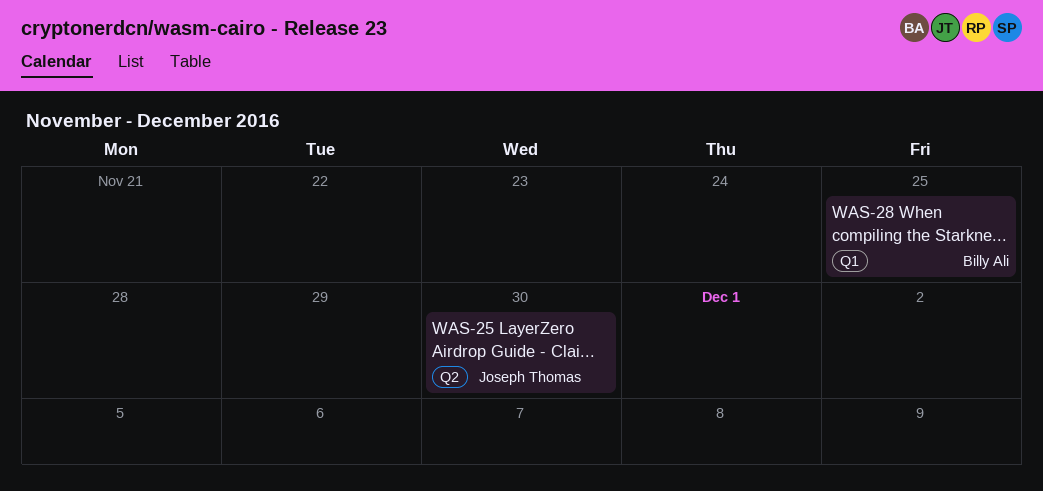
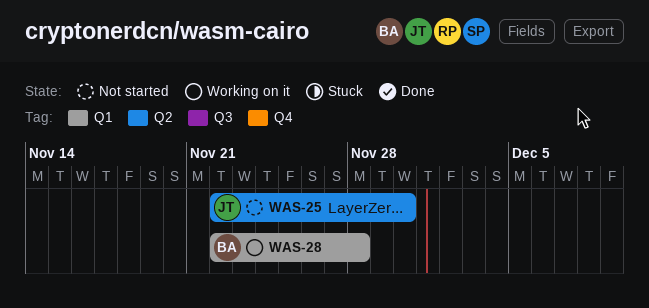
WAS-28, due: Nov 25 -> Nov 28

